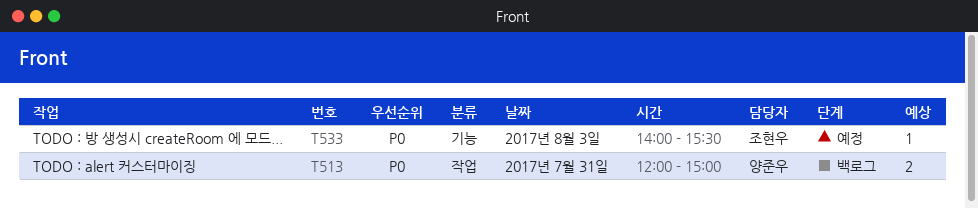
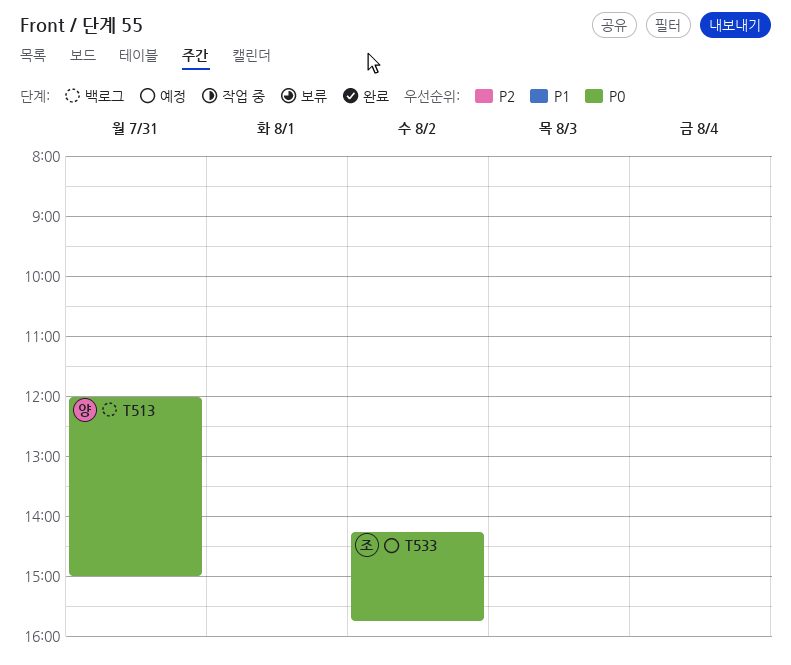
T533, day: Aug 3 -> Aug 2
T533, begins: 14:00 -> 14:15
T533, ends: 15:30 -> 15:45

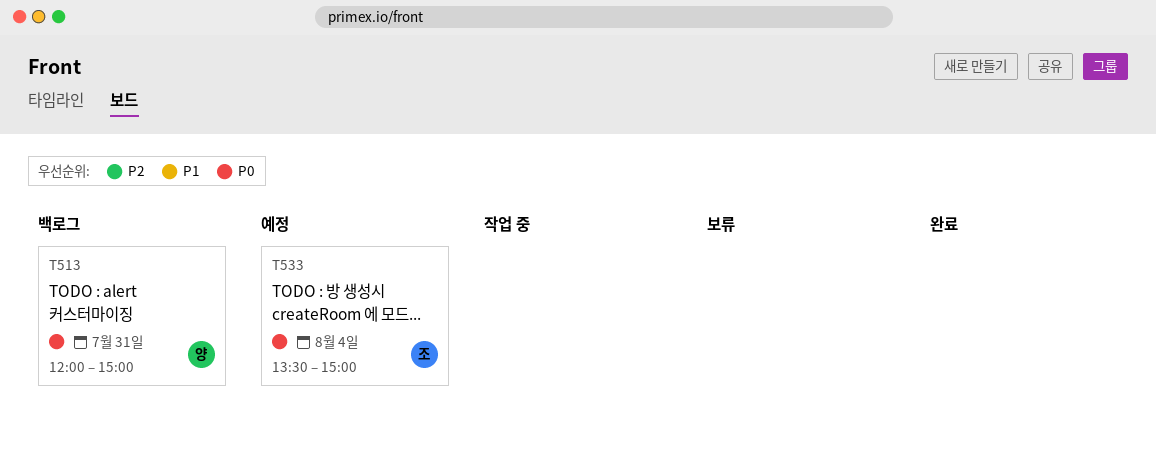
T533, day: Aug 2 -> Aug 4
T533, begins: 14:15 -> 13:30
T533, ends: 15:45 -> 15:00

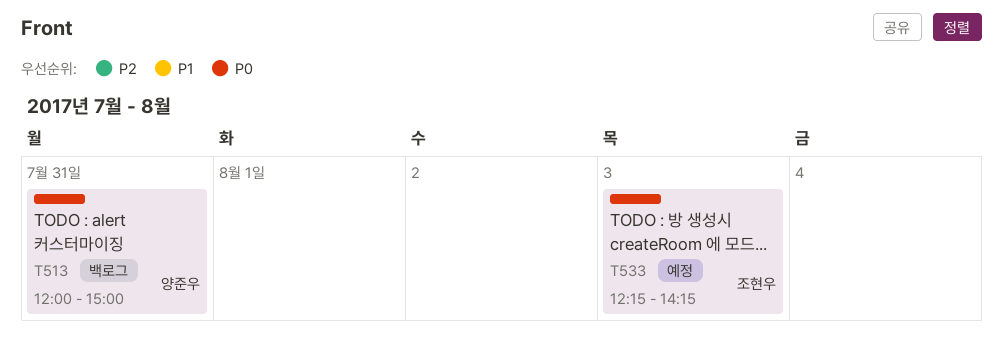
T533, day: Aug 4 -> Aug 3
T533, begins: 13:30 -> 12:15
T533, ends: 15:00 -> 14:15

